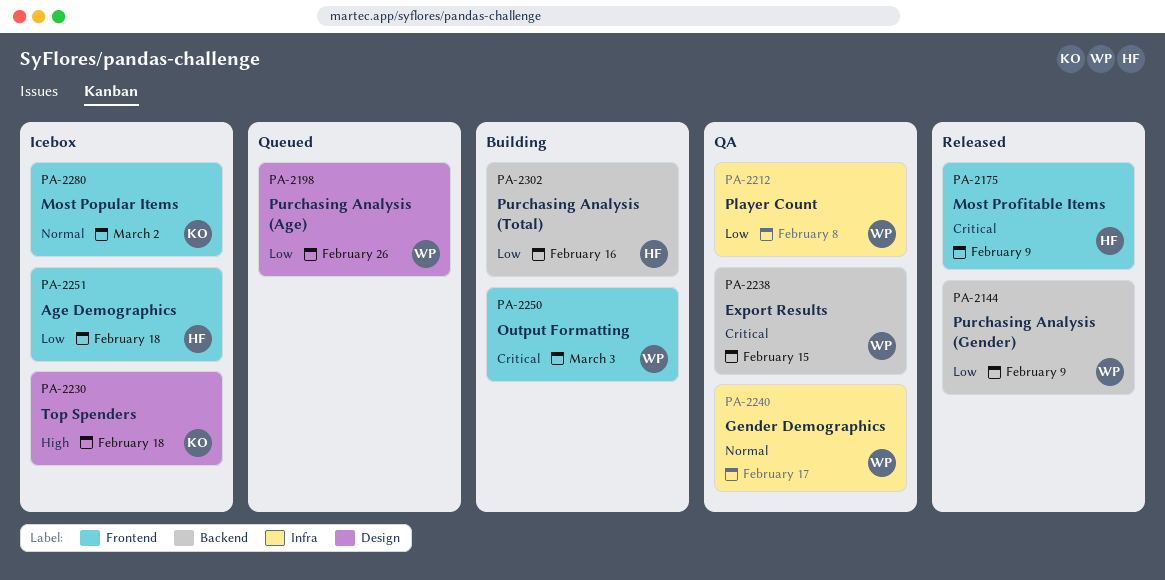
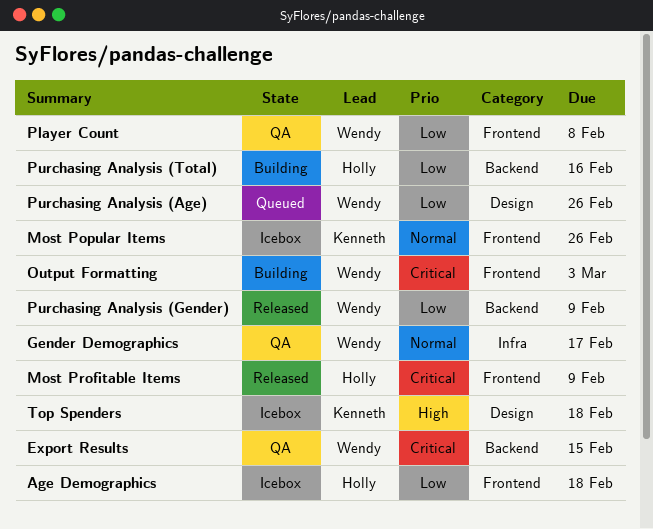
Most Popular Items, due: Mar 2 -> Feb 26
Player Count, label: Infra -> Frontend

